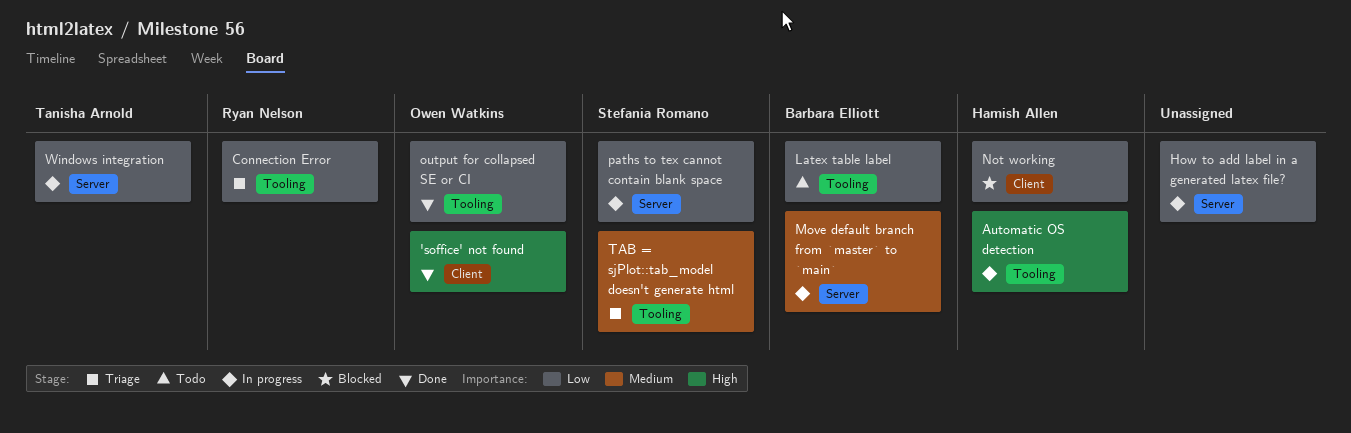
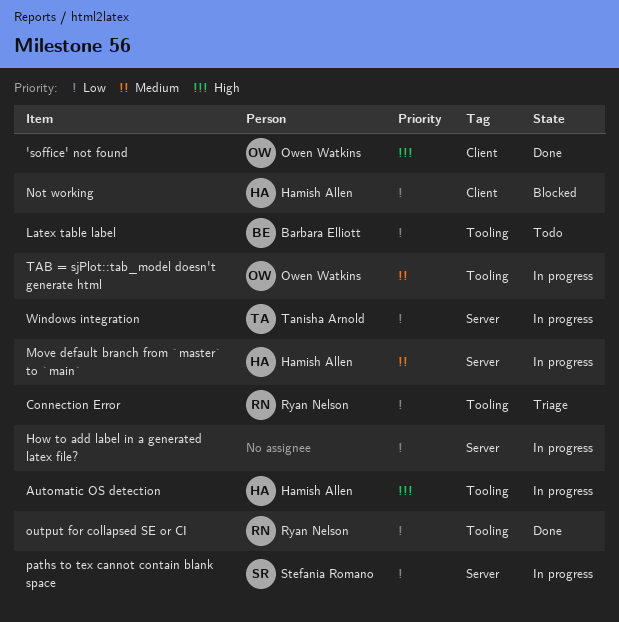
Move default branch from `master` to `main`, owner: Barbara Elliott -> Hamish Allen
output for collapsed SE or CI, owner: Owen Watkins -> Ryan Nelson
TAB = sjPlot::tab_model doesn't generate html, status: Triage -> In progress
TAB = sjPlot::tab_model doesn't generate html, owner: Stefania Romano -> Owen Watkins

